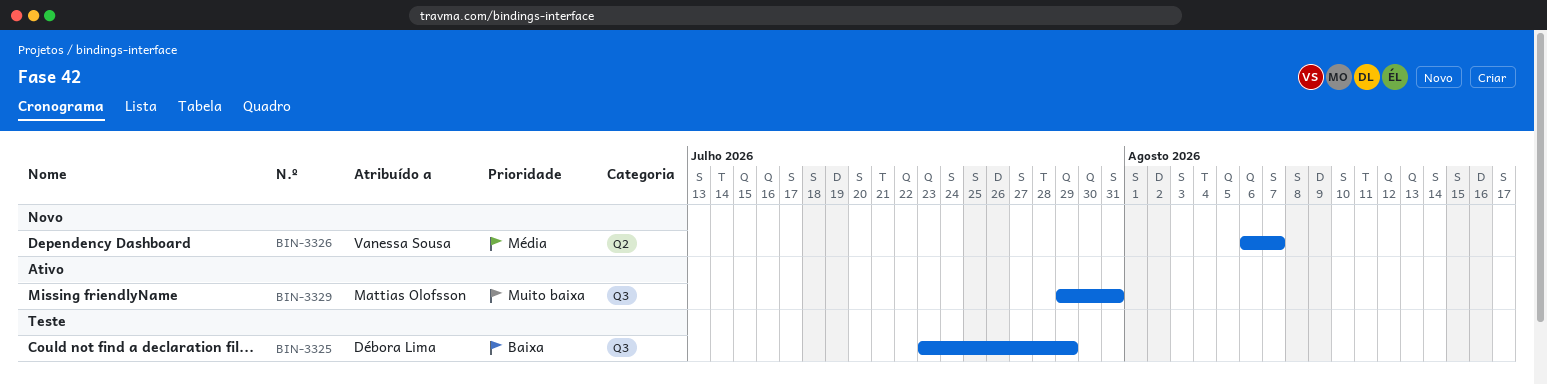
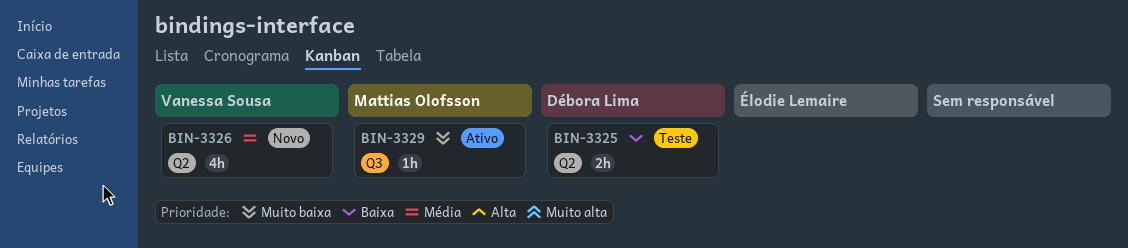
BIN-3325, label: Q3 -> Q2

